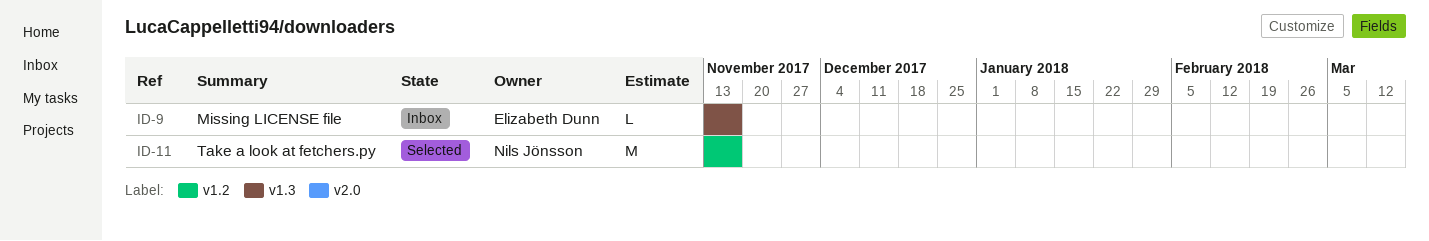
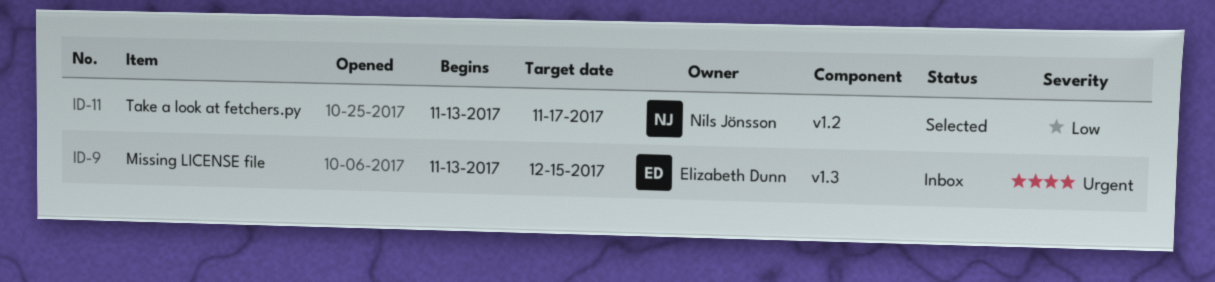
ID-9, due: Nov 17 -> Dec 15

